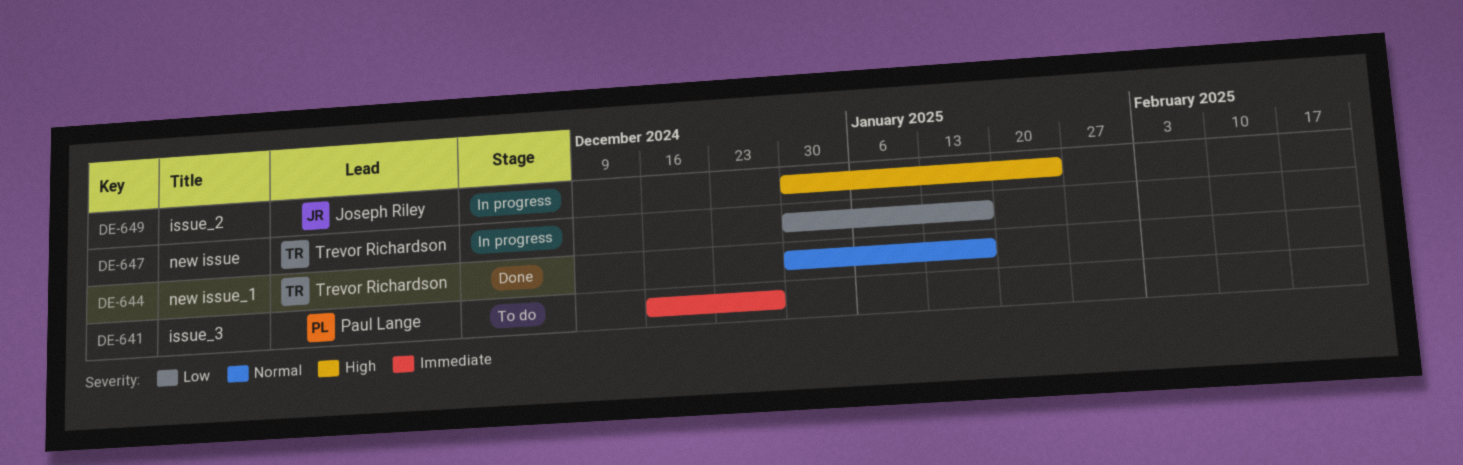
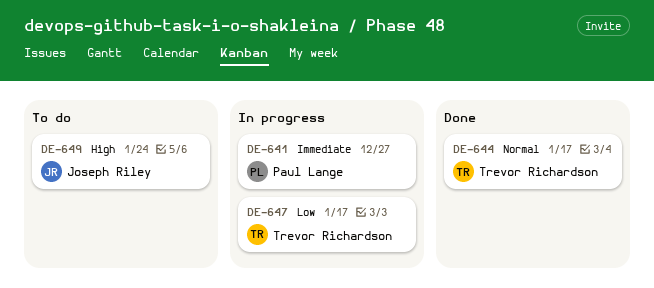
DE-641, status: To do -> In progress
DE-649, status: In progress -> To do

